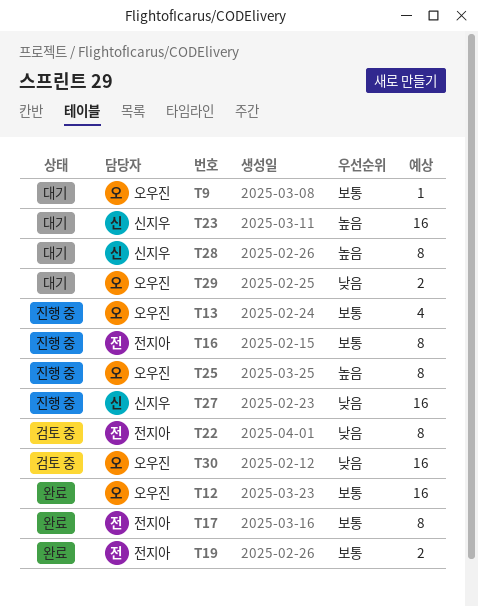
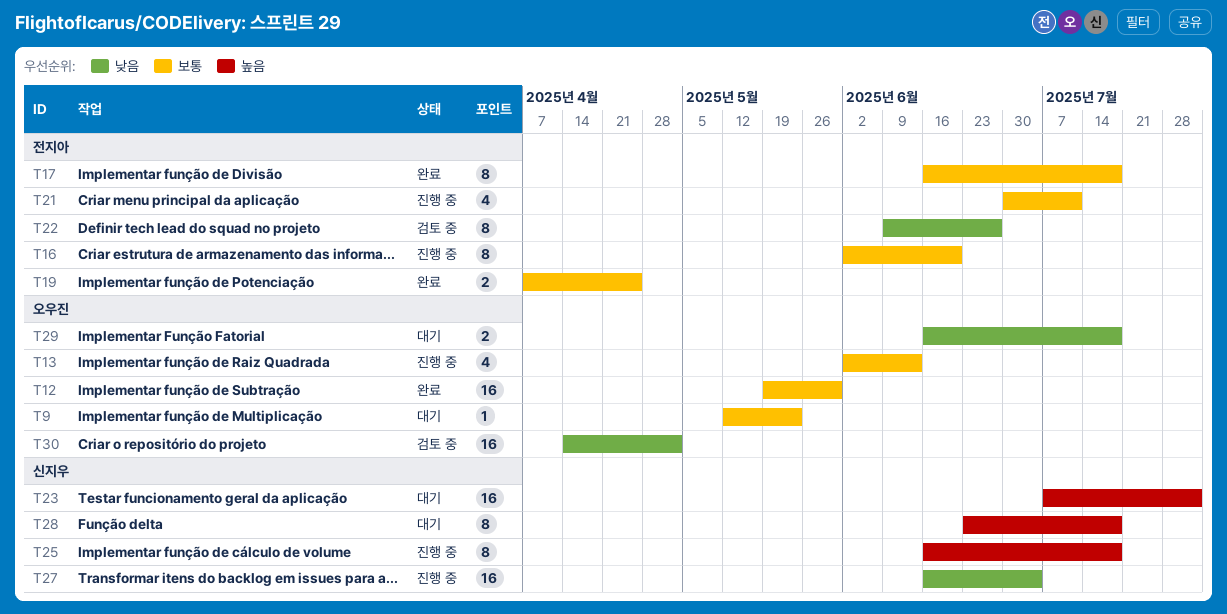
T21: none -> present
T25, owner: 오우진 -> 신지우

